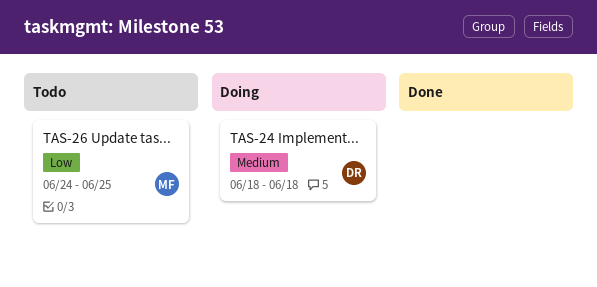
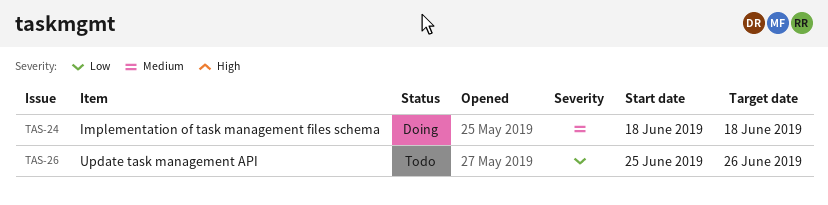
TAS-26, start: Jun 24 -> Jun 25
TAS-26, due: Jun 25 -> Jun 26

